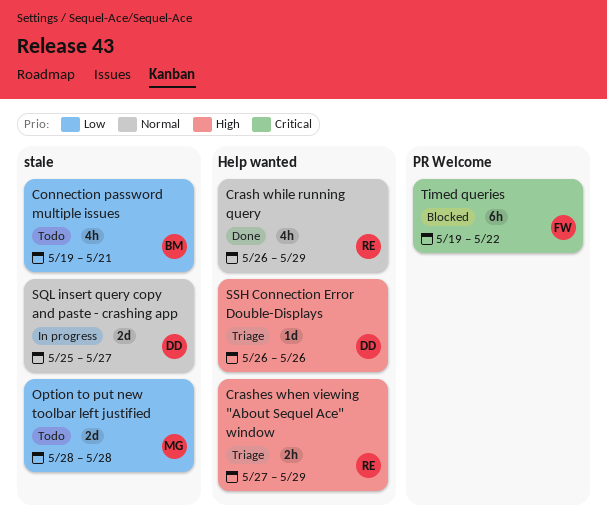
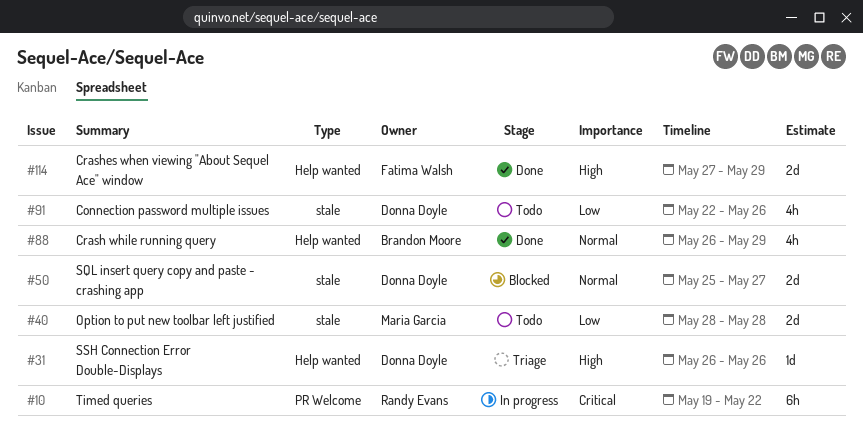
Connection password multiple issues, owner: Brandon Moore -> Donna Doyle
Connection password multiple issues, start: May 19 -> May 22
Connection password multiple issues, due: May 21 -> May 26
Crash while running query, owner: Randy Evans -> Brandon Moore
Crashes when viewing "About Sequel Ace" window, status: Triage -> Done
Crashes when viewing "About Sequel Ace" window, owner: Randy Evans -> Fatima Walsh
Crashes when viewing "About Sequel Ace" window, estimate: 2h -> 2d
SQL insert query copy and paste - crashing app, status: In progress -> Blocked
Timed queries, status: Blocked -> In progress
Timed queries, owner: Fatima Walsh -> Randy Evans

